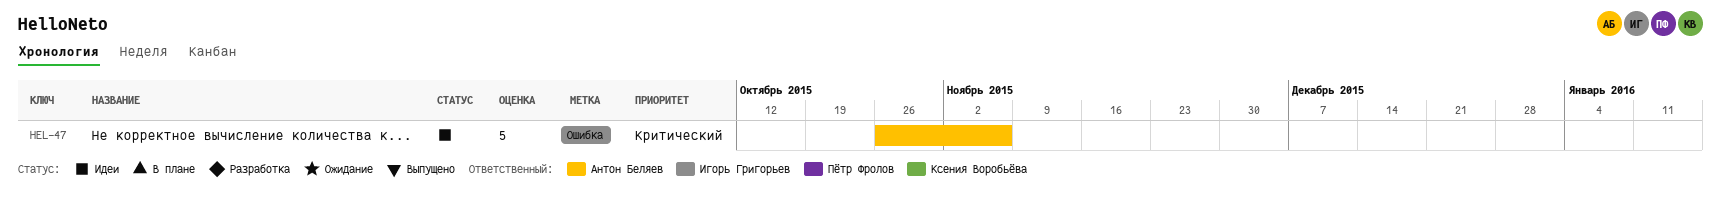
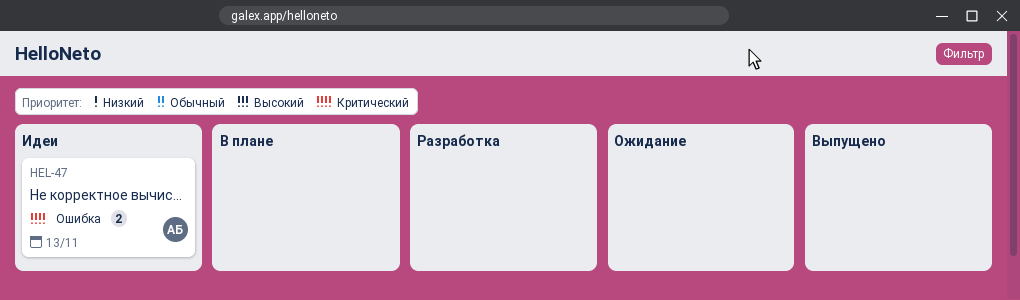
HEL-47, estimate: 5 -> 2
HEL-47, due: Nov 6 -> Nov 13

